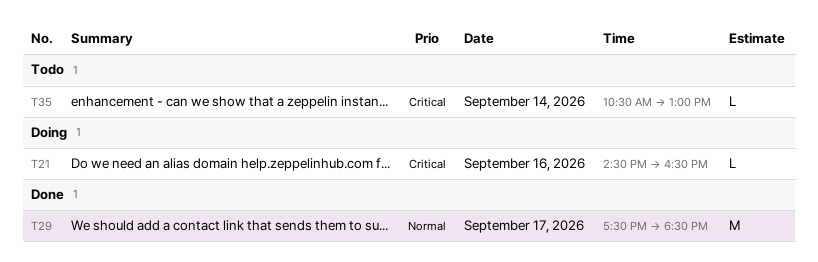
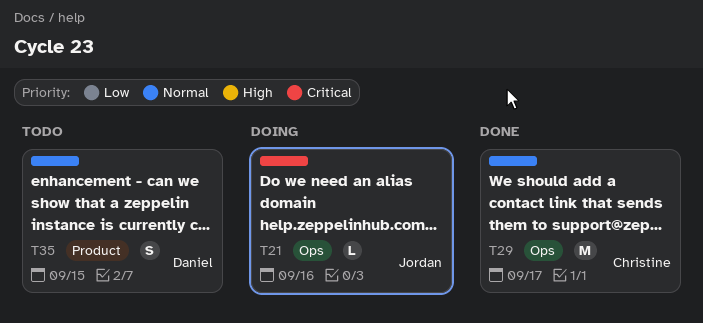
T35, priority: Critical -> Normal
T35, estimate: L -> S
T35, day: Sep 14 -> Sep 15

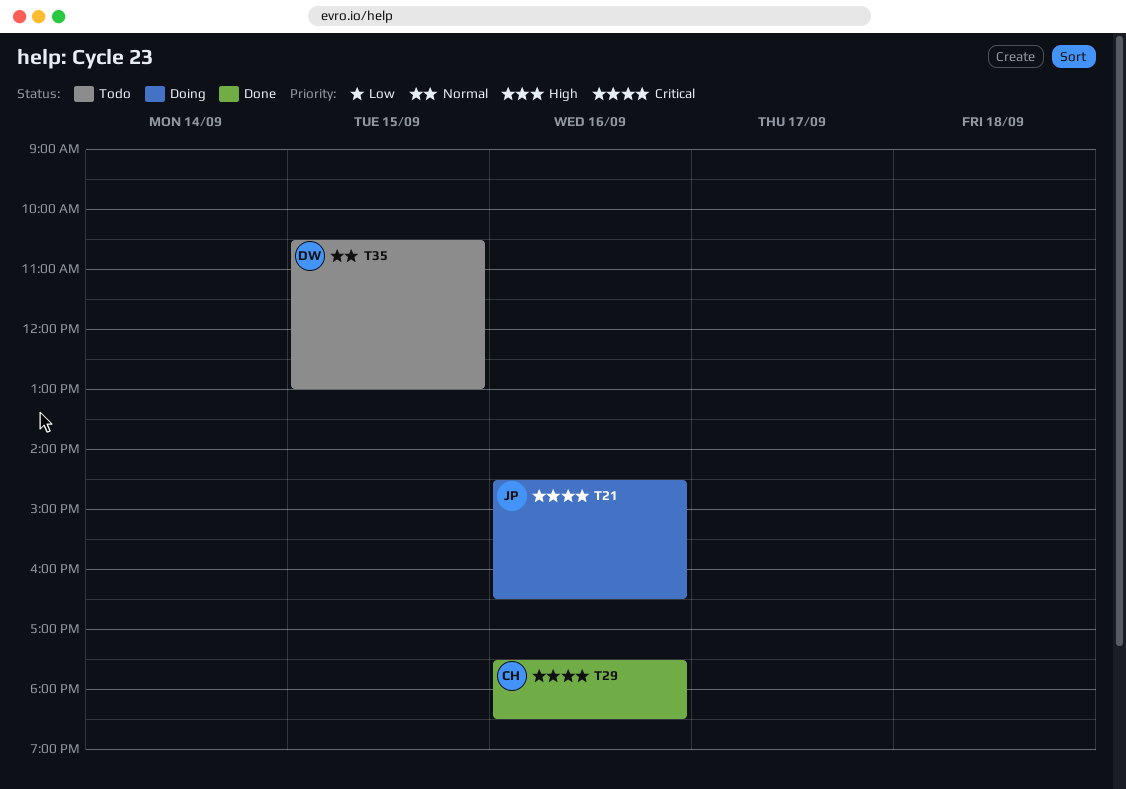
T29, priority: Normal -> Critical
T29, day: Sep 17 -> Sep 16

